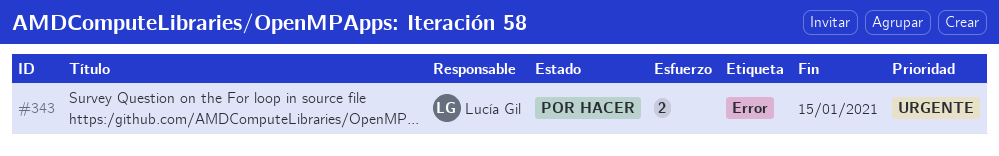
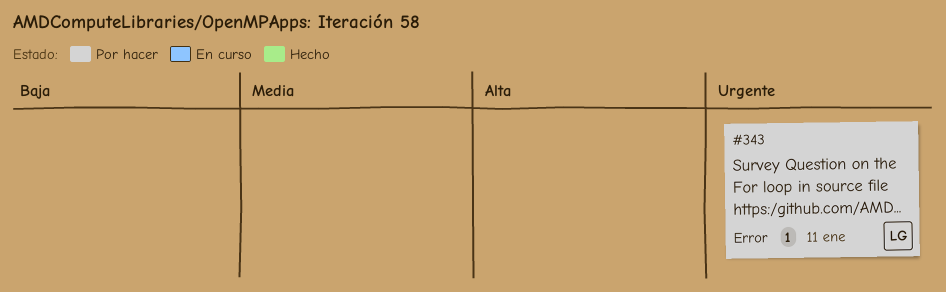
#343, estimate: 2 -> 1
#343, due: Jan 15 -> Jan 11

